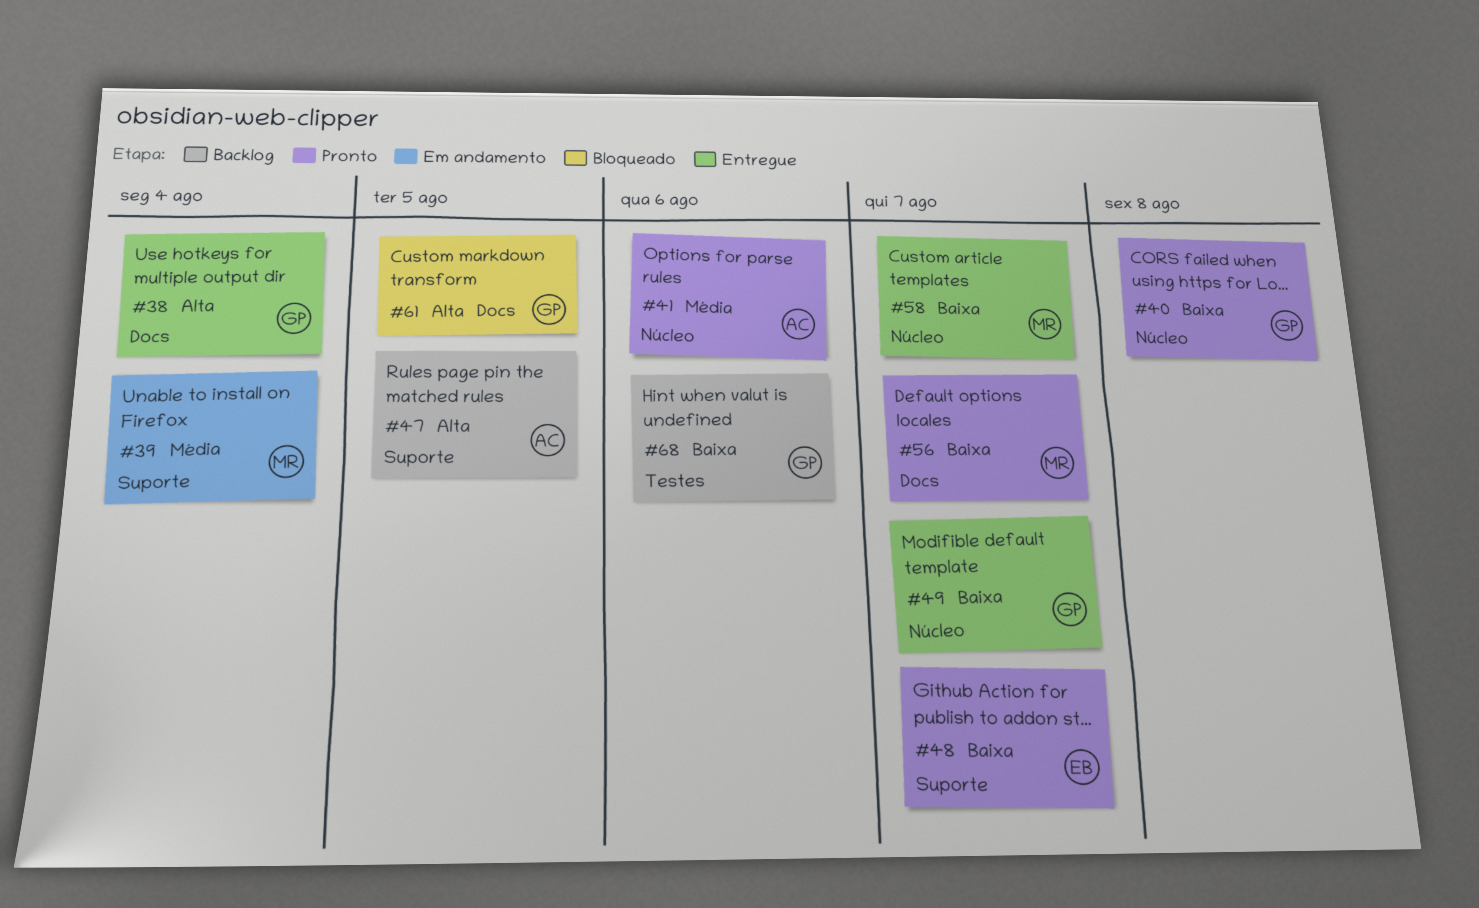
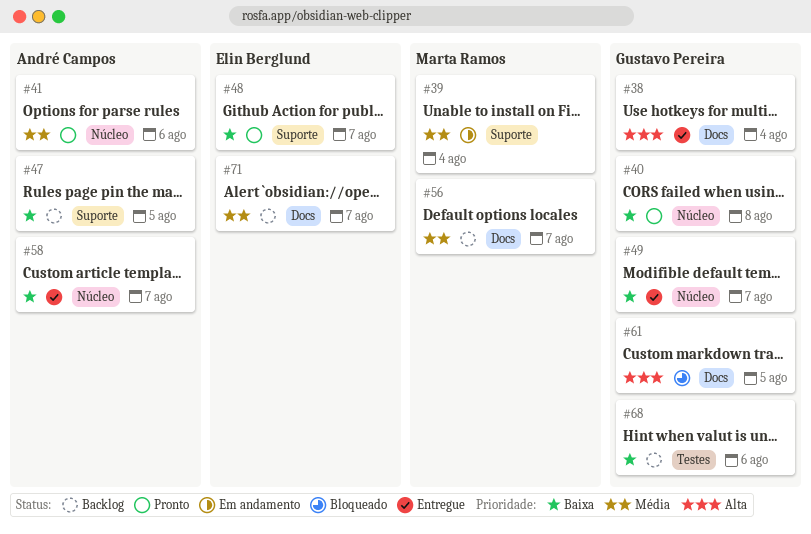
#47, priority: Alta -> Baixa
#56, status: Pronto -> Backlog
#56, priority: Baixa -> Média
#58, owner: Marta Ramos -> André Campos
#71: none -> present

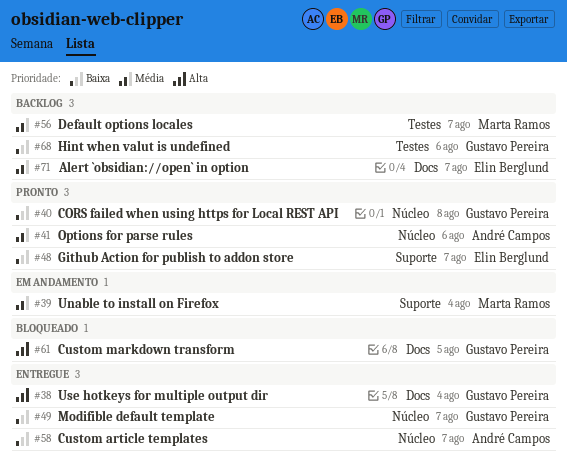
#47: present -> none
#56, label: Docs -> Testes

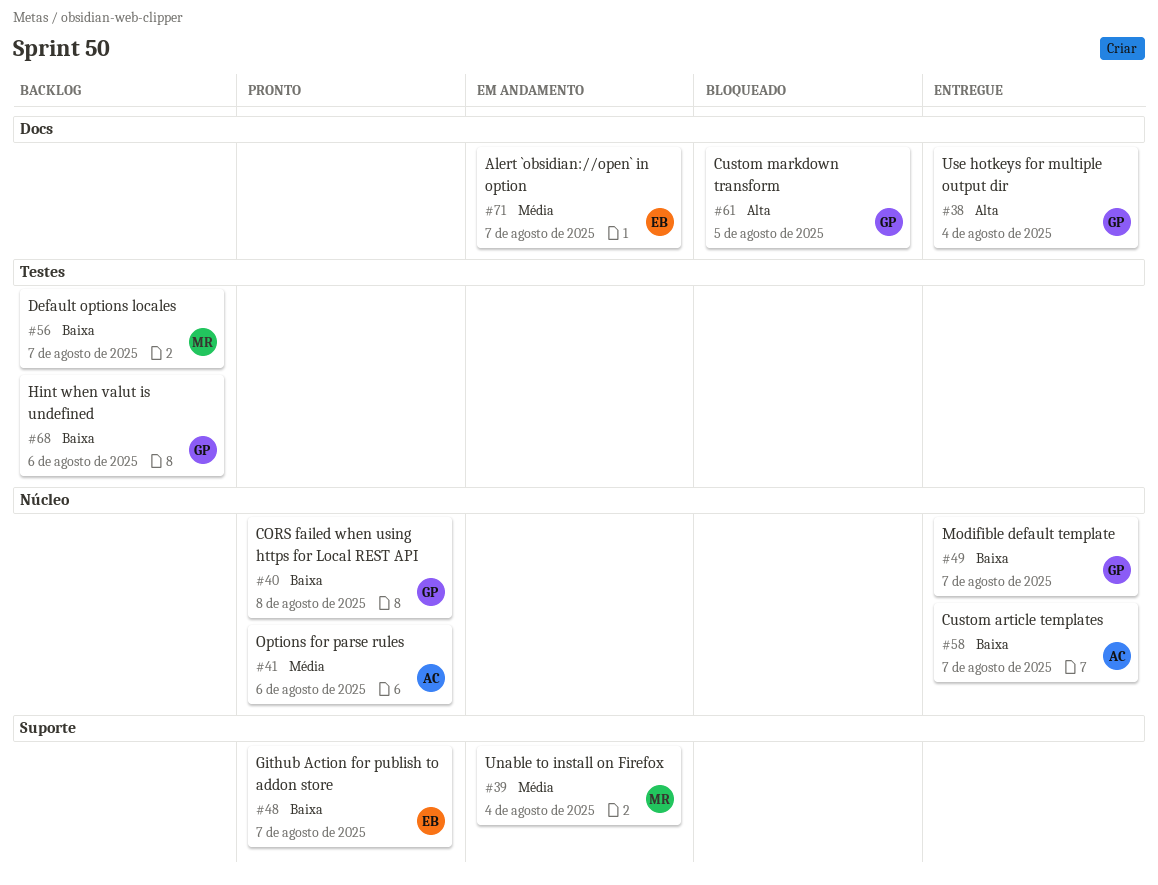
#56, priority: Média -> Baixa
#71, status: Backlog -> Em andamento

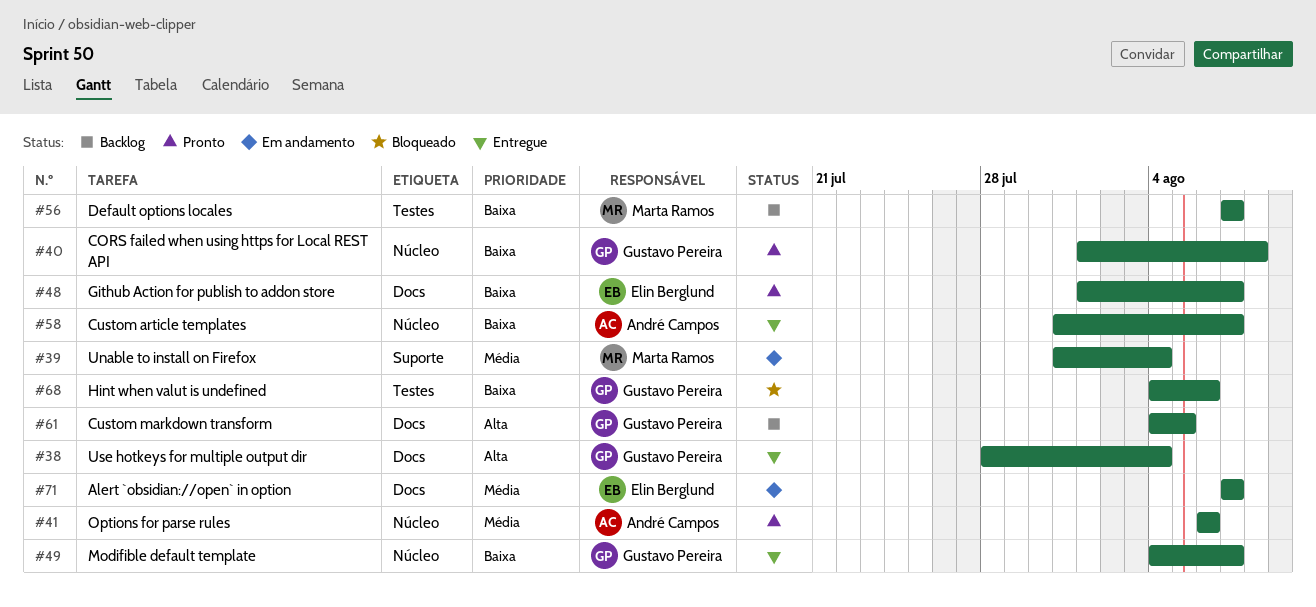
#48, label: Suporte -> Docs
#61, status: Bloqueado -> Backlog
#68, status: Backlog -> Bloqueado

